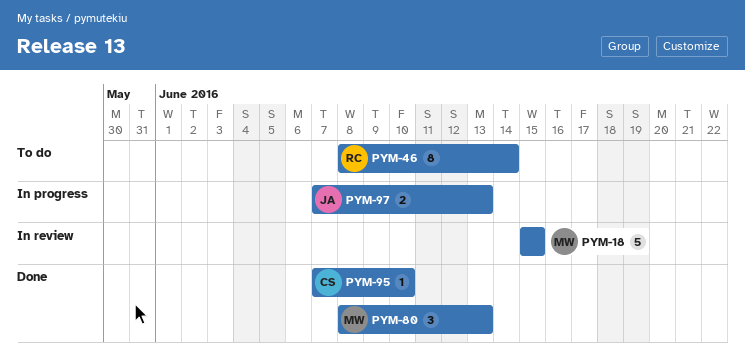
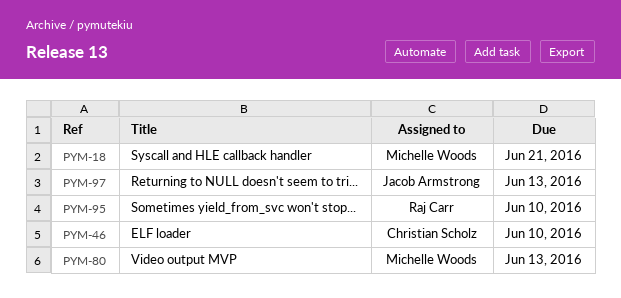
PYM-18, due: Jun 15 -> Jun 21
PYM-46, owner: Raj Carr -> Christian Scholz
PYM-46, due: Jun 14 -> Jun 10
PYM-95, owner: Christian Scholz -> Raj Carr

